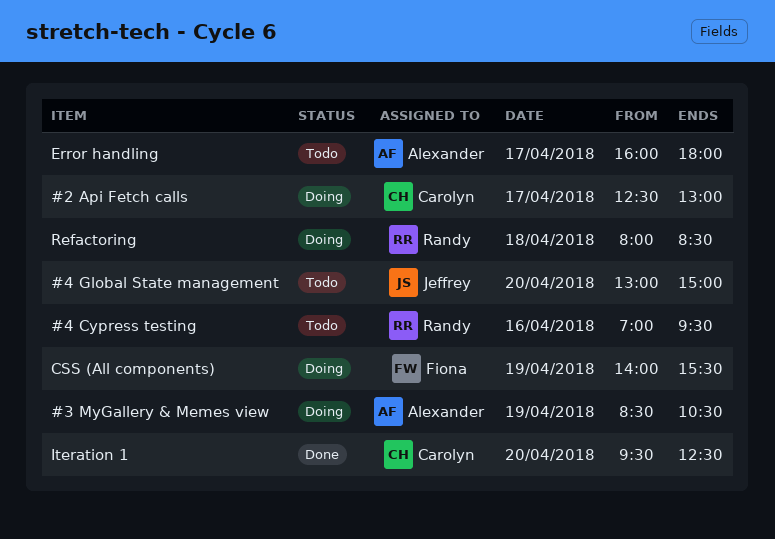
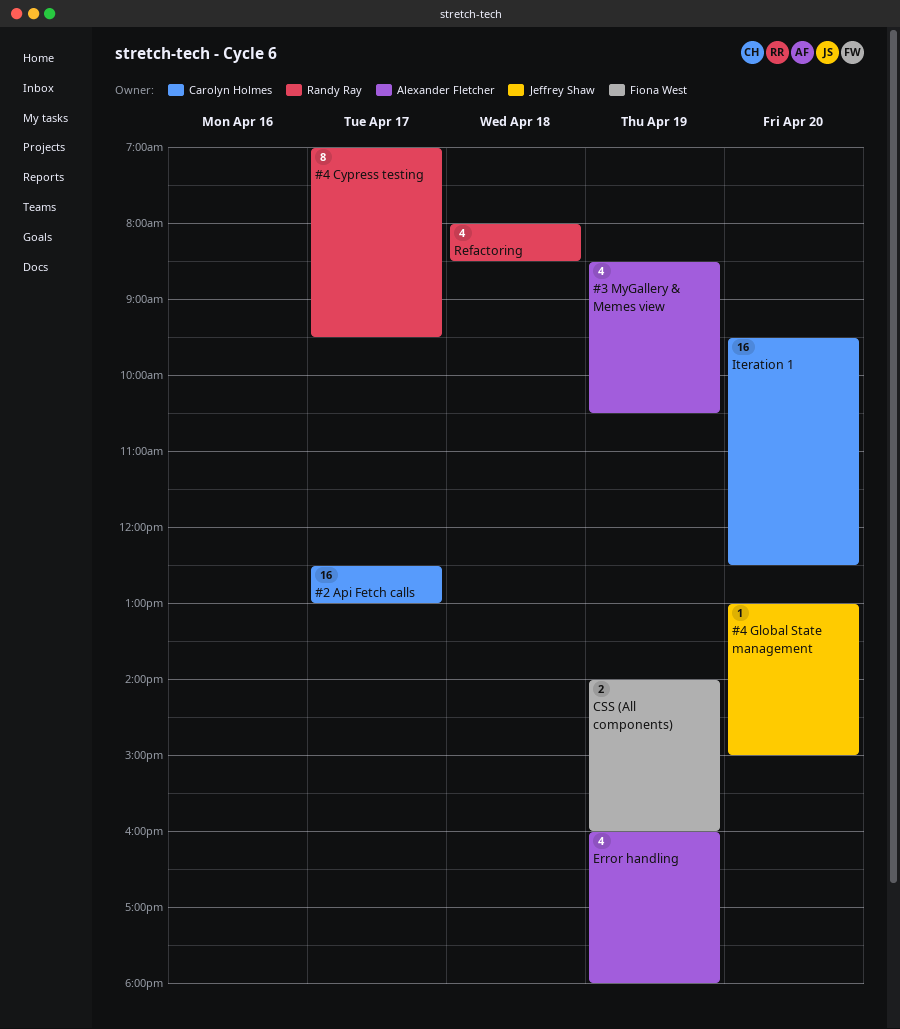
#4 Cypress testing, day: Apr 16 -> Apr 17
CSS (All components), ends: 15:30 -> 16:00
Error handling, day: Apr 17 -> Apr 19

